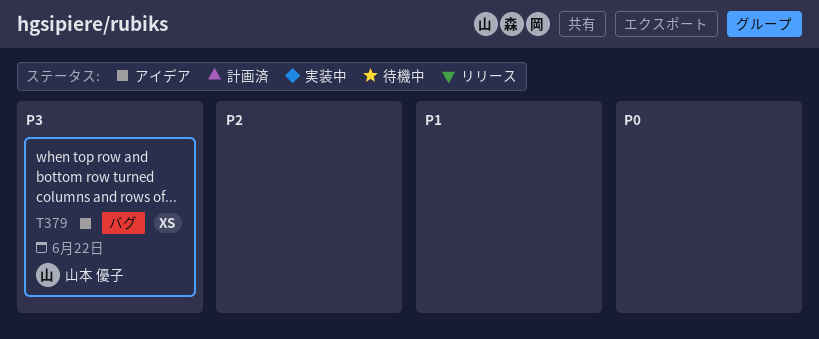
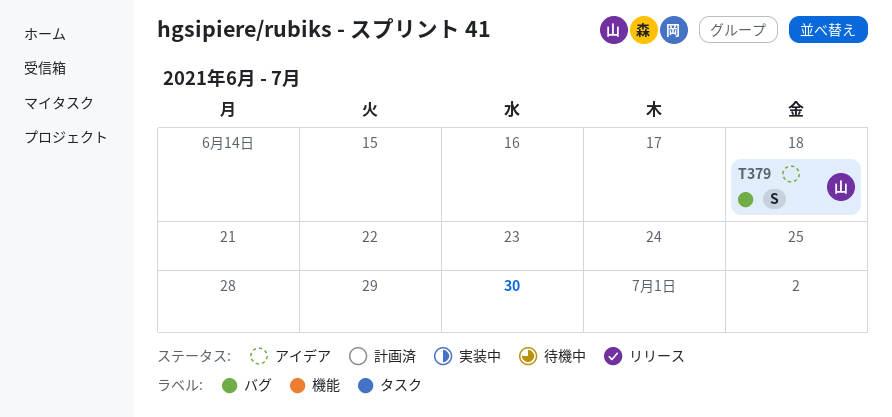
T379, estimate: XS -> S
T379, due: Jun 22 -> Jun 18

